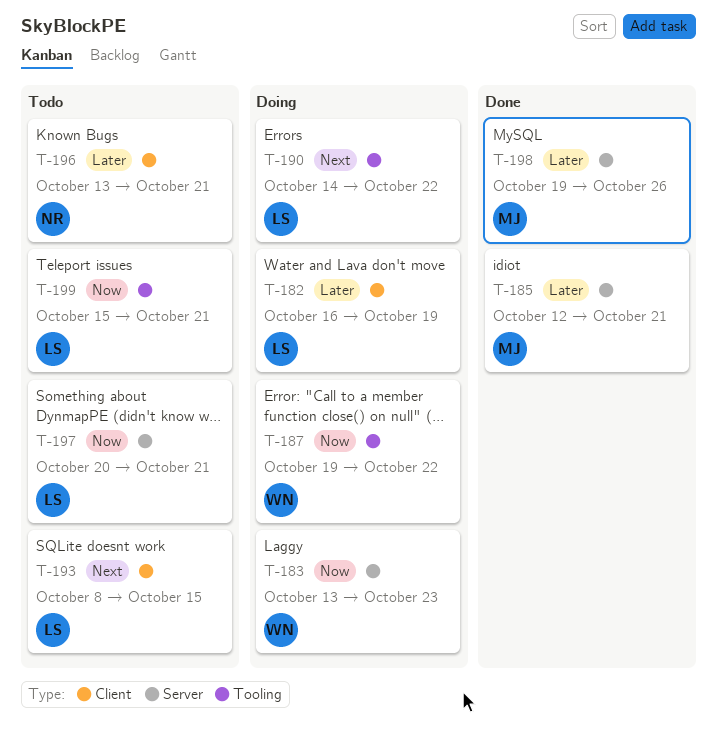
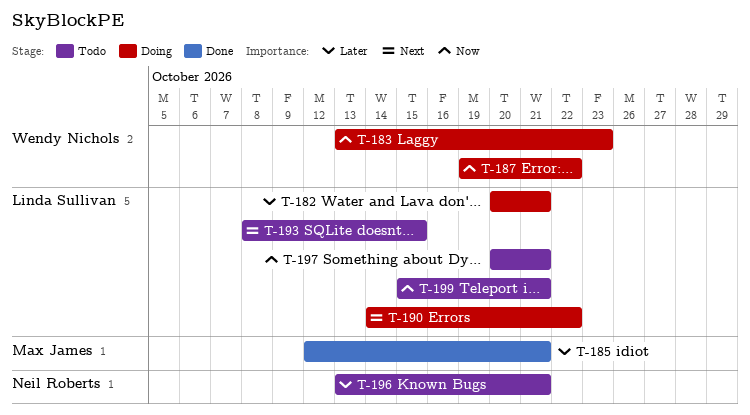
T-182, start: Oct 16 -> Oct 20
T-182, due: Oct 19 -> Oct 21
T-198: present -> none

